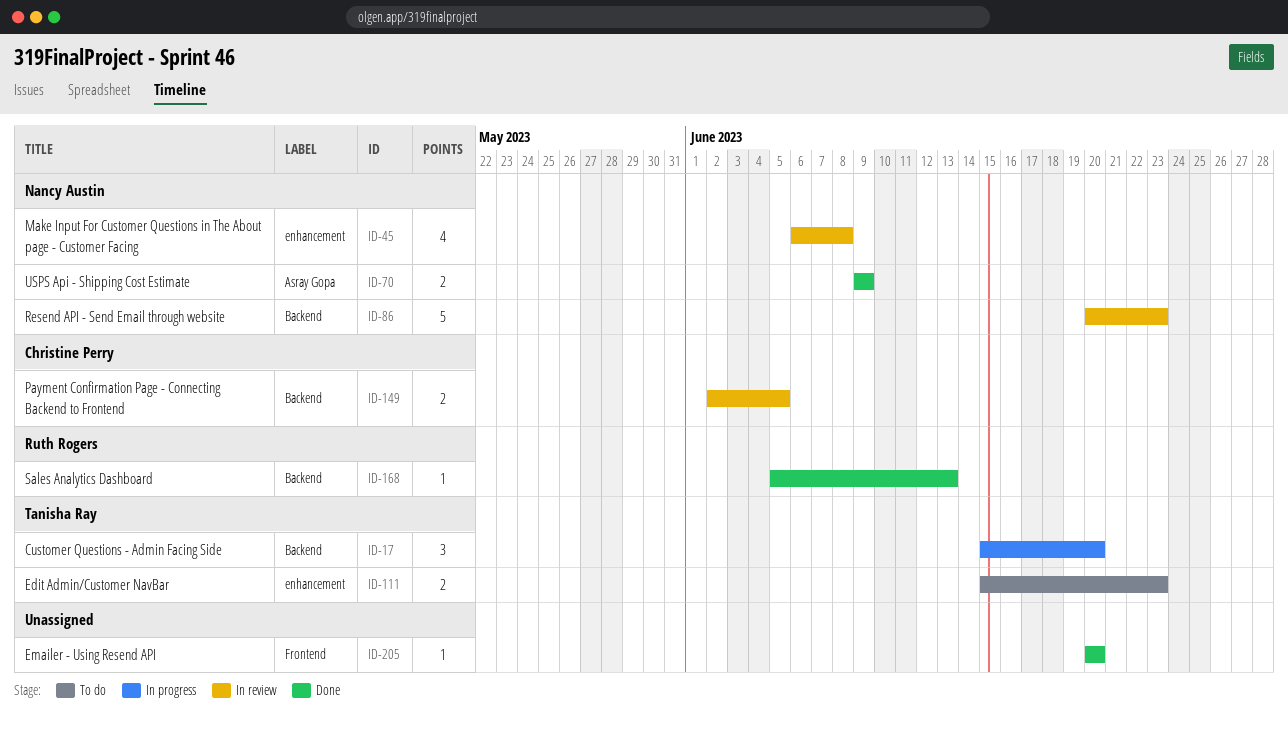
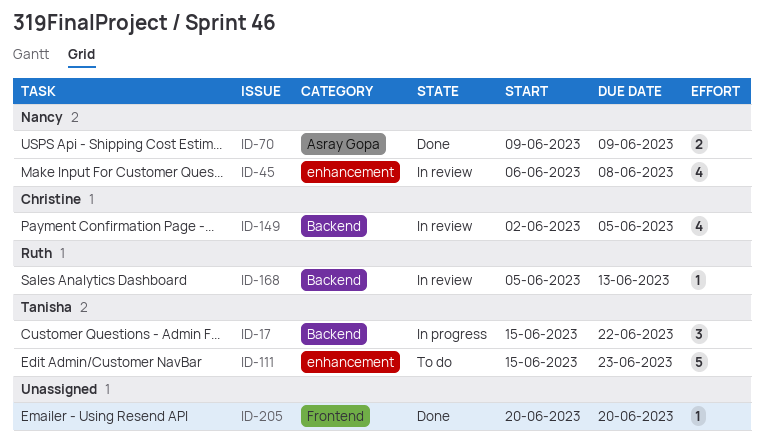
ID-17, due: Jun 20 -> Jun 22
ID-86: present -> none
ID-111, estimate: 2 -> 5
ID-149, estimate: 2 -> 4
ID-168, status: Done -> In review

